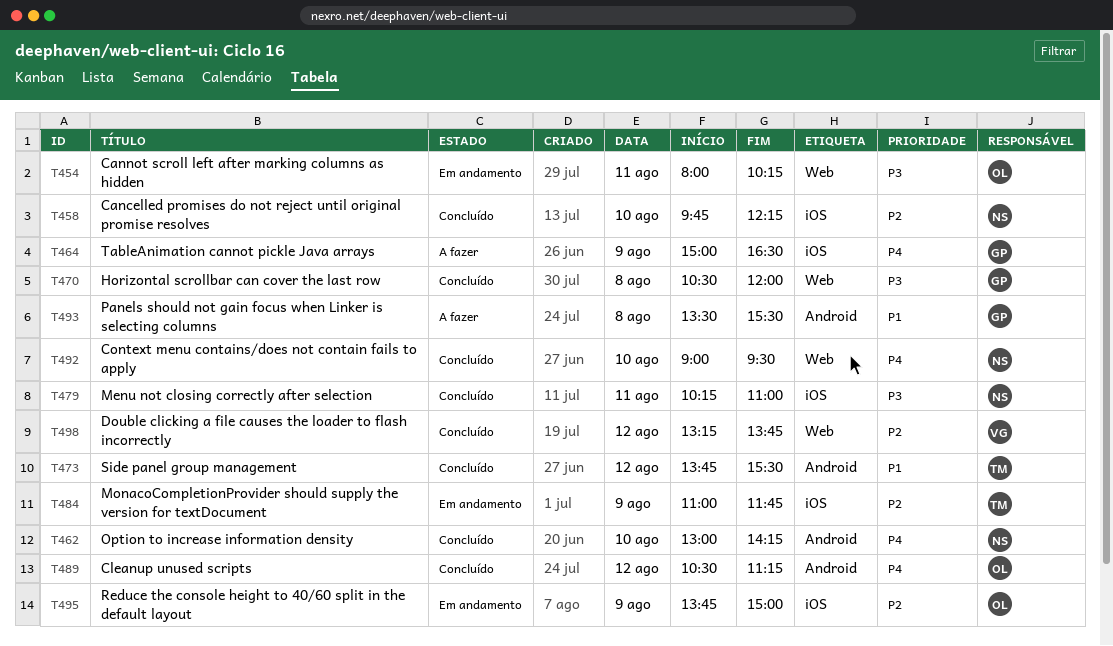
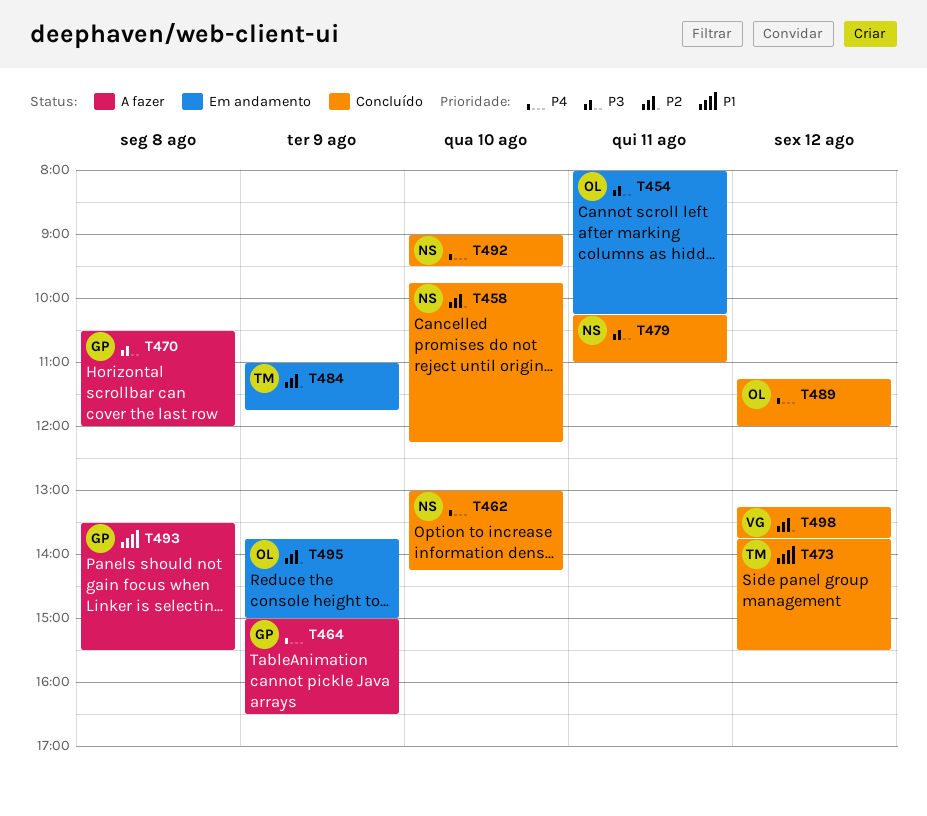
T470, status: Concluído -> A fazer
T489, begins: 10:30 -> 11:15
T489, ends: 11:15 -> 12:00

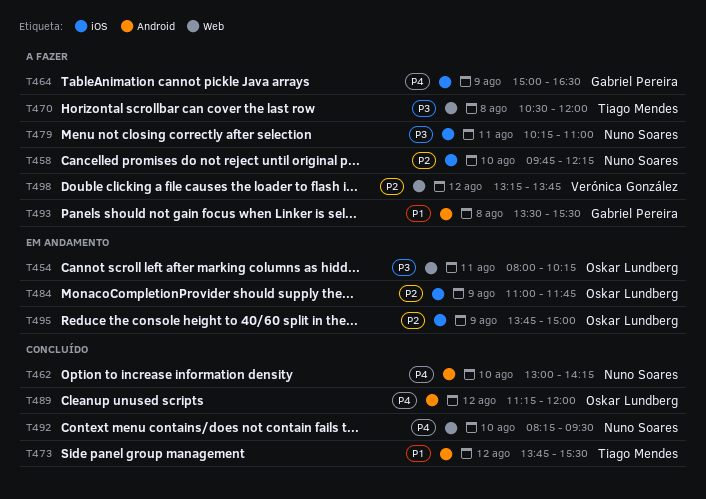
T458, status: Concluído -> A fazer
T470, owner: Gabriel Pereira -> Tiago Mendes
T479, status: Concluído -> A fazer
T484, owner: Tiago Mendes -> Oskar Lundberg
T492, begins: 09:00 -> 08:15
T498, status: Concluído -> A fazer

